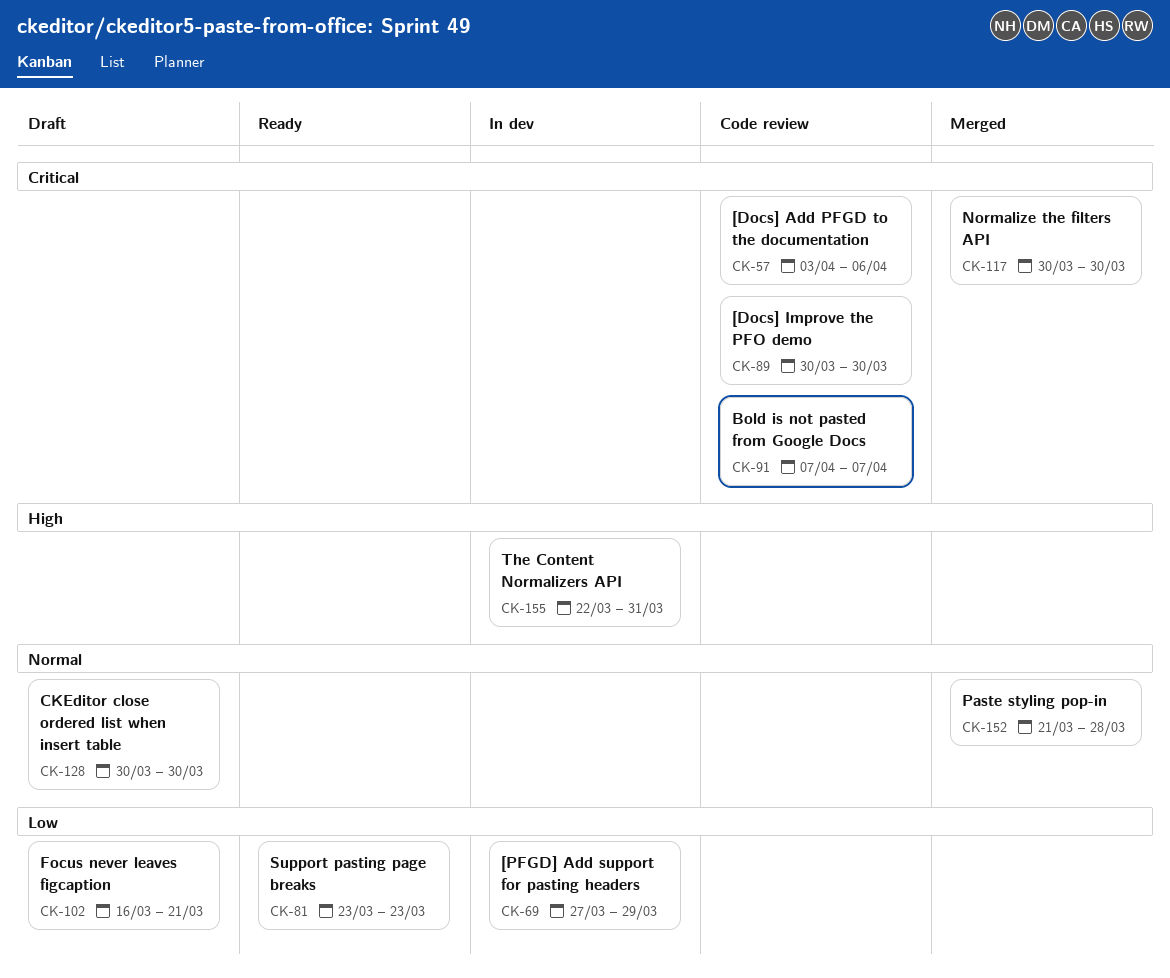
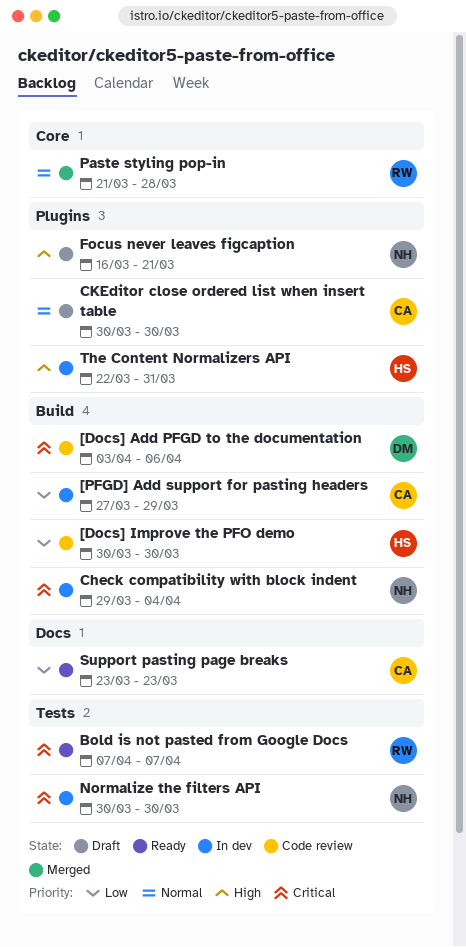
[Docs] Improve the PFO demo, priority: Critical -> Low
Bold is not pasted from Google Docs, status: Code review -> Ready
Check compatibility with block indent: none -> present
Focus never leaves figcaption, priority: Low -> High
Normalize the filters API, status: Merged -> In dev

